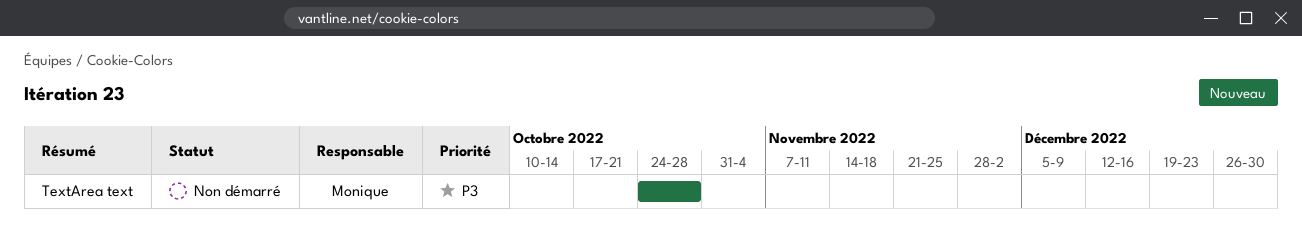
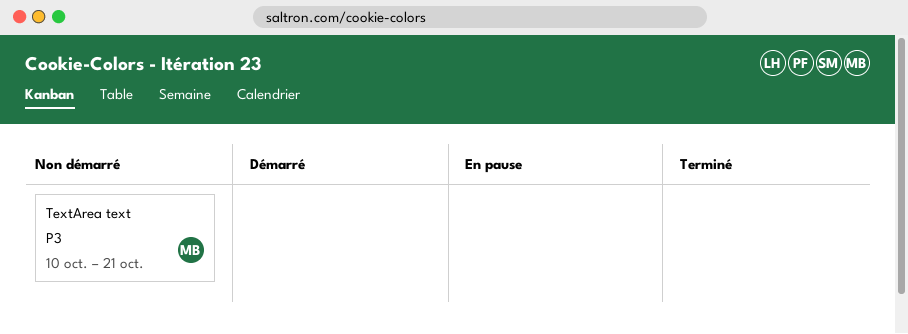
TextArea text, start: Oct 24 -> Oct 10
TextArea text, due: Oct 28 -> Oct 21

